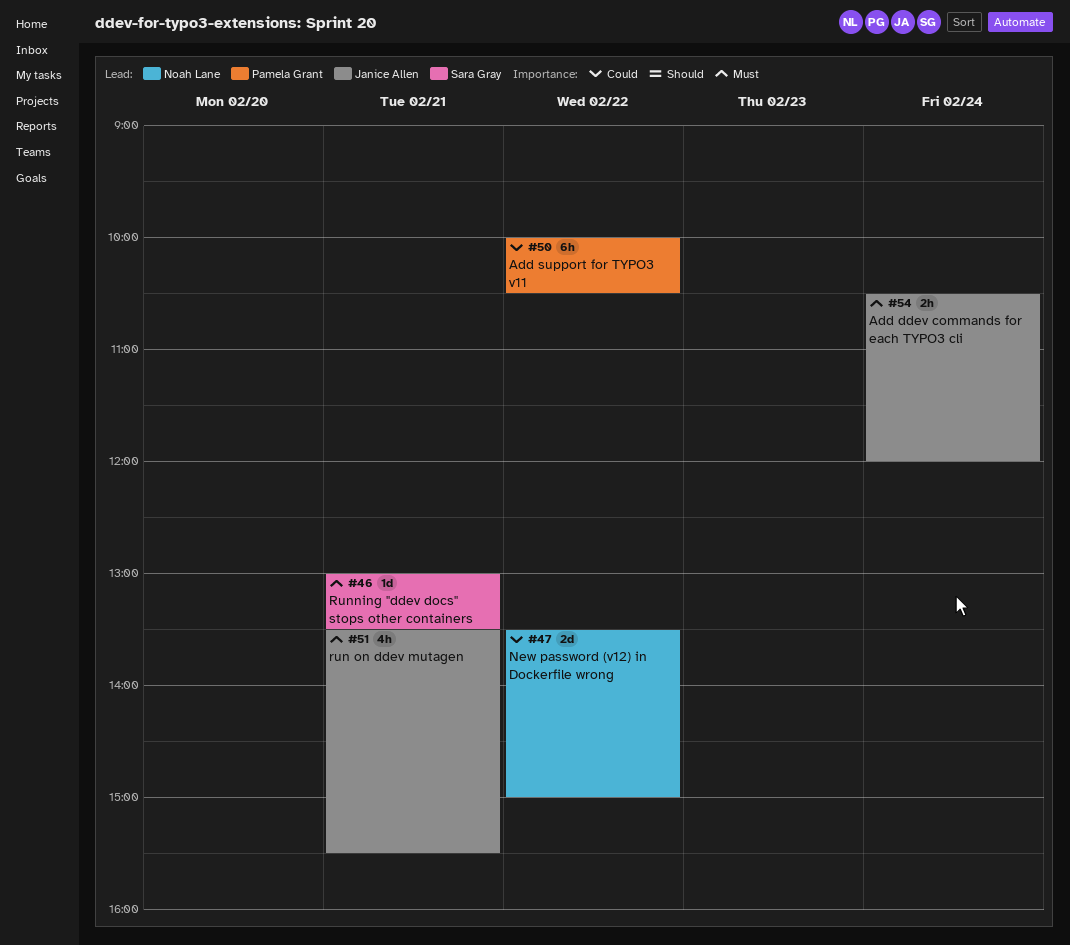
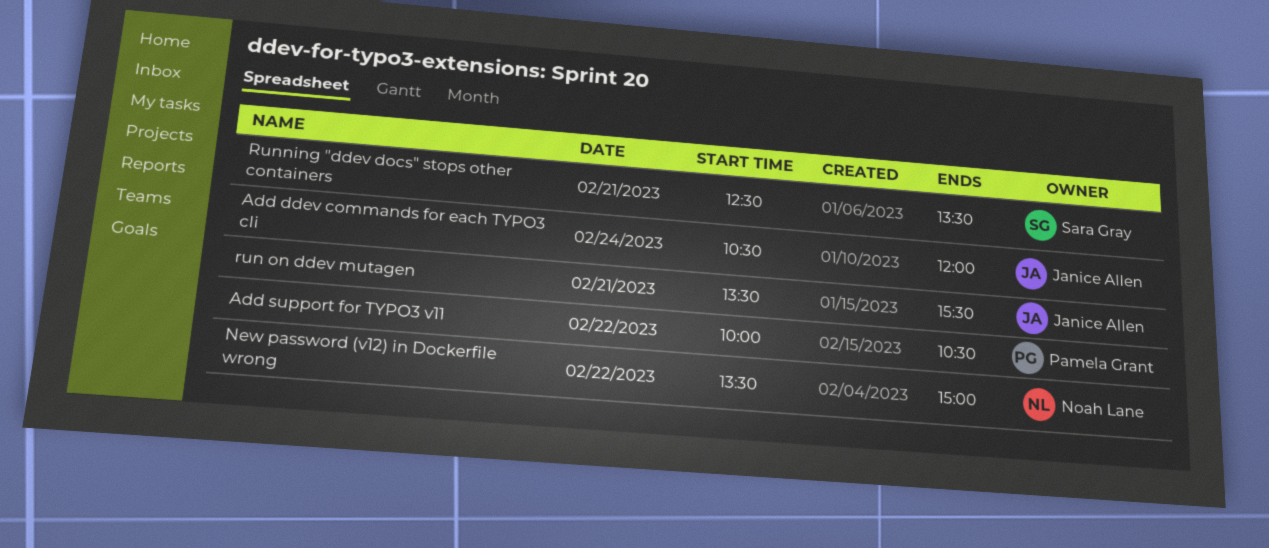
Running "ddev docs" stops other containers, begins: 13:00 -> 12:30

